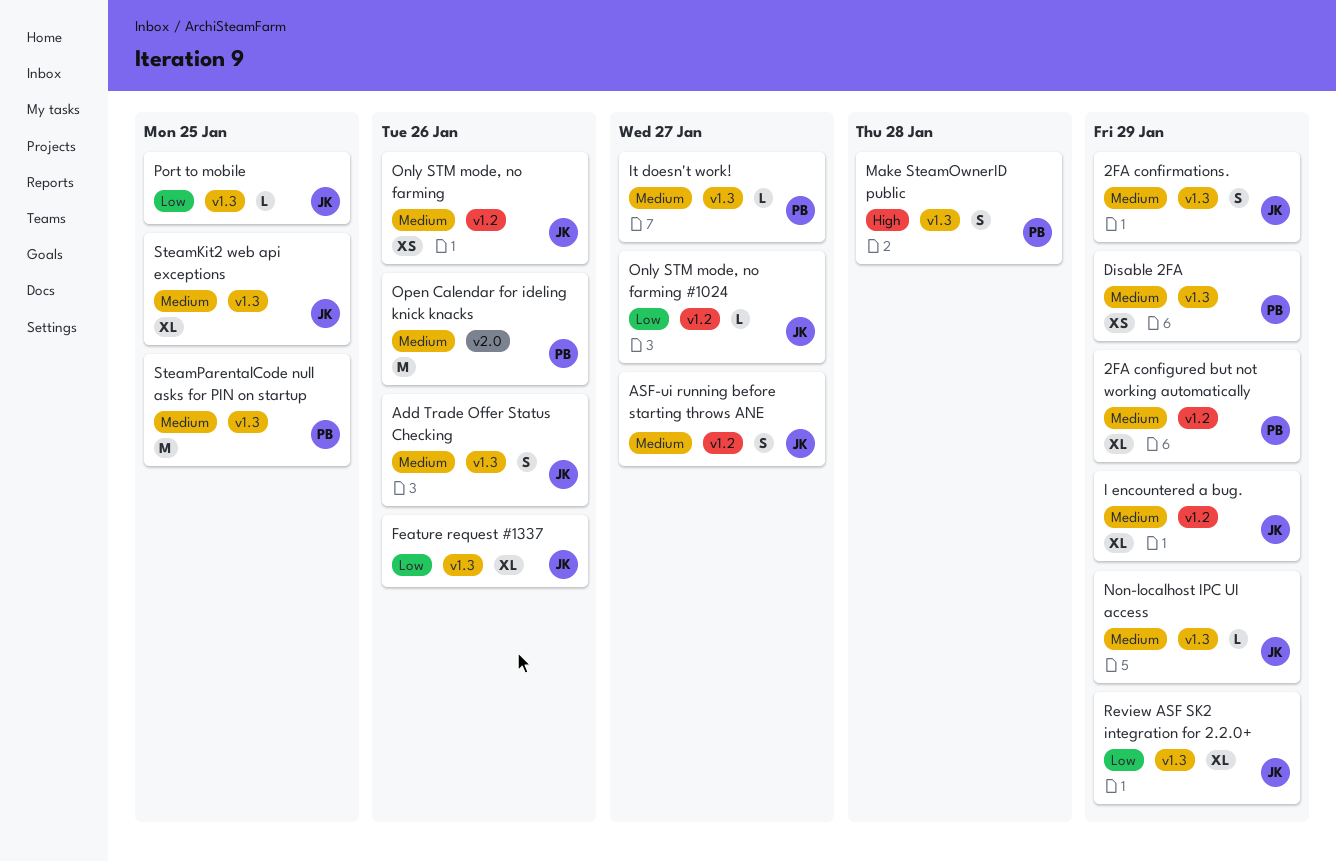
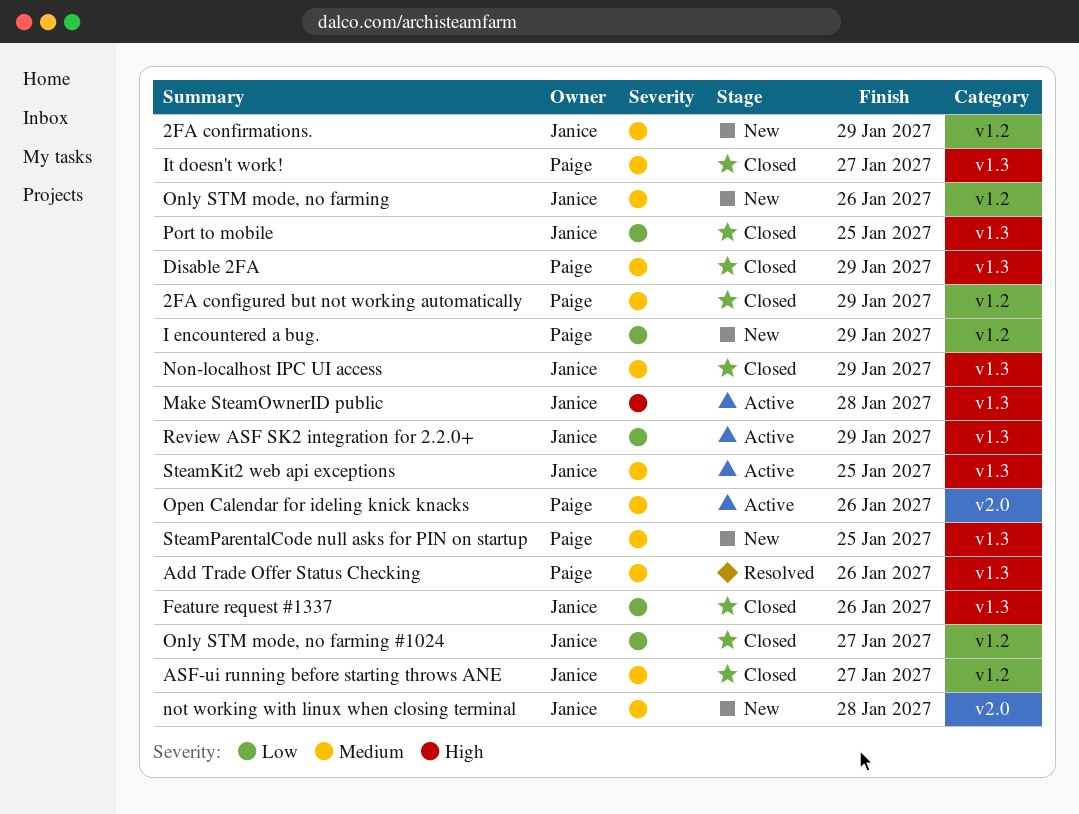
2FA confirmations., label: v1.3 -> v1.2
Add Trade Offer Status Checking, owner: Janice -> Paige
I encountered a bug., owner: Janice -> Paige
I encountered a bug., priority: Medium -> Low
Make SteamOwnerID public, owner: Paige -> Janice
not working with linux when closing terminal: none -> present

